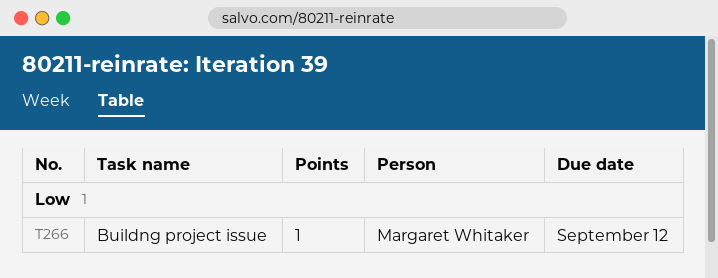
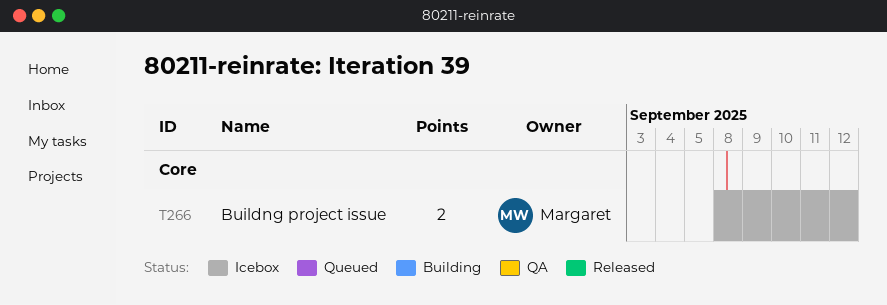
T266, estimate: 1 -> 2

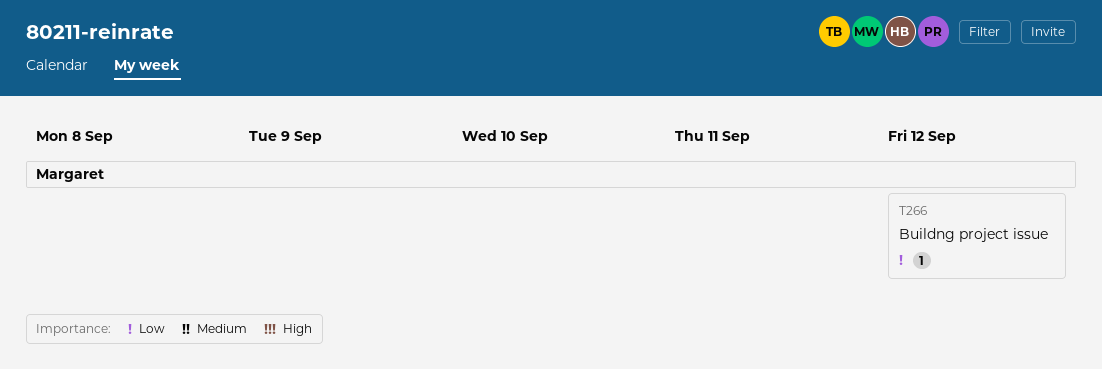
T266, estimate: 2 -> 1

